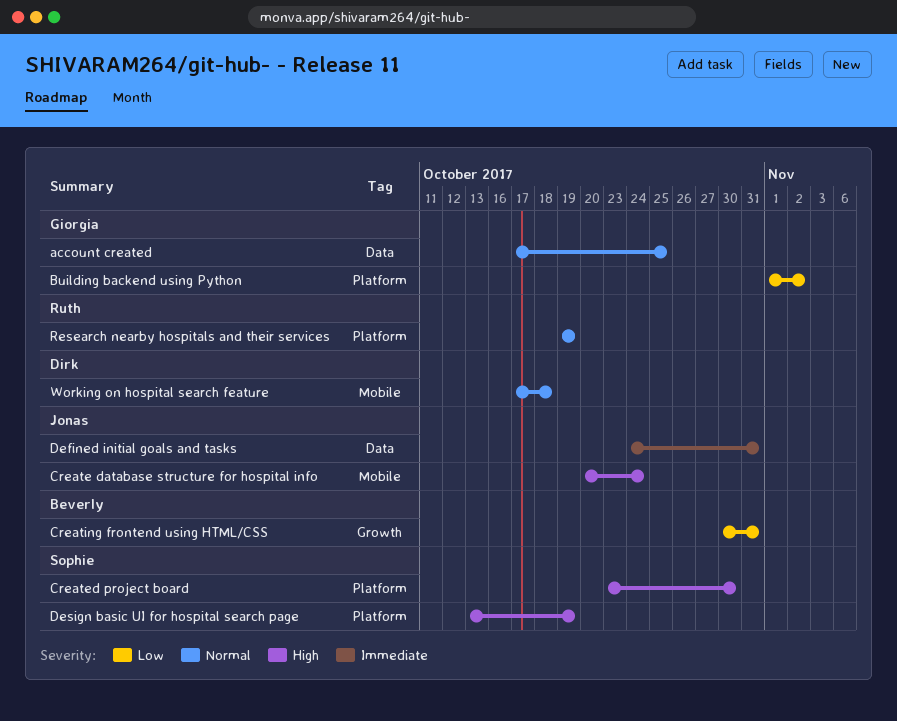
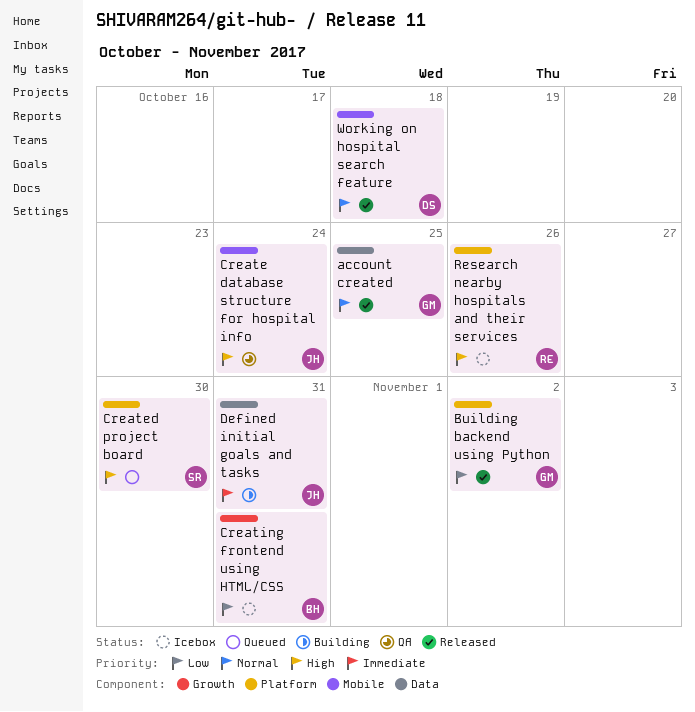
Design basic UI for hospital search page: present -> none
Research nearby hospitals and their services, priority: Normal -> High
Research nearby hospitals and their services, due: Oct 19 -> Oct 26

